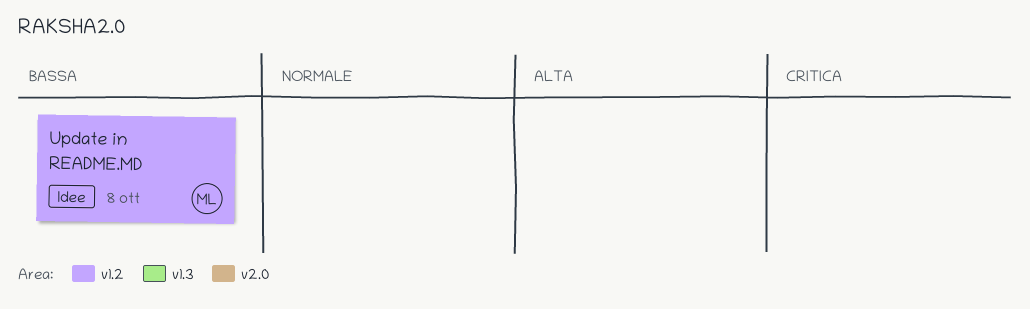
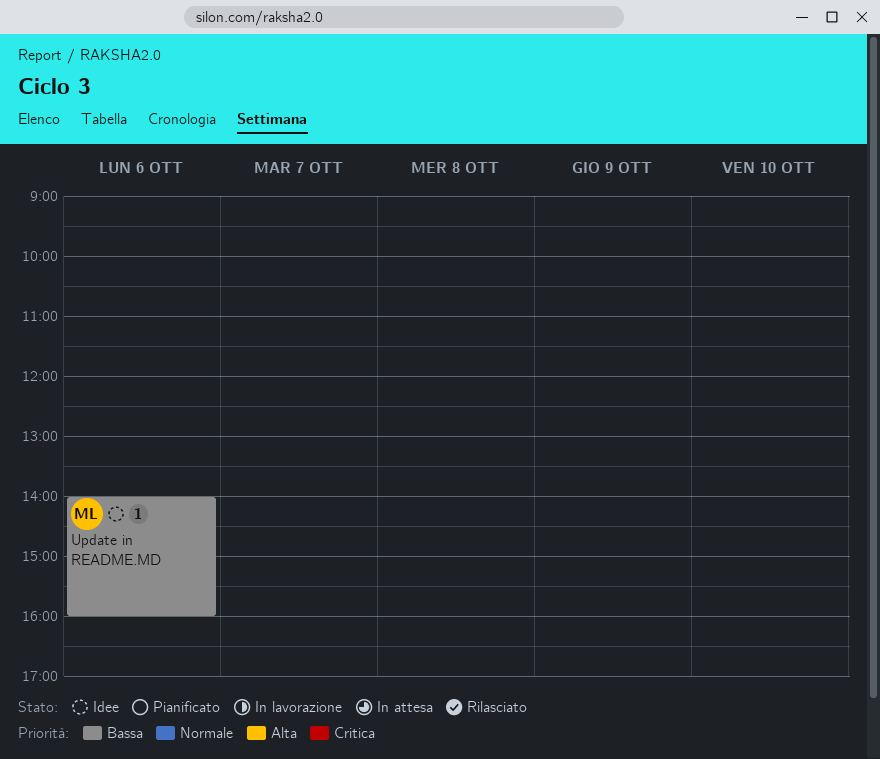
Update in README.MD, day: Oct 8 -> Oct 6

